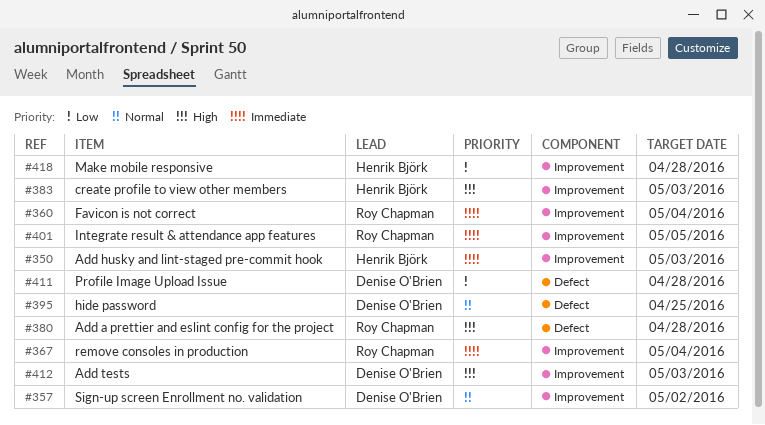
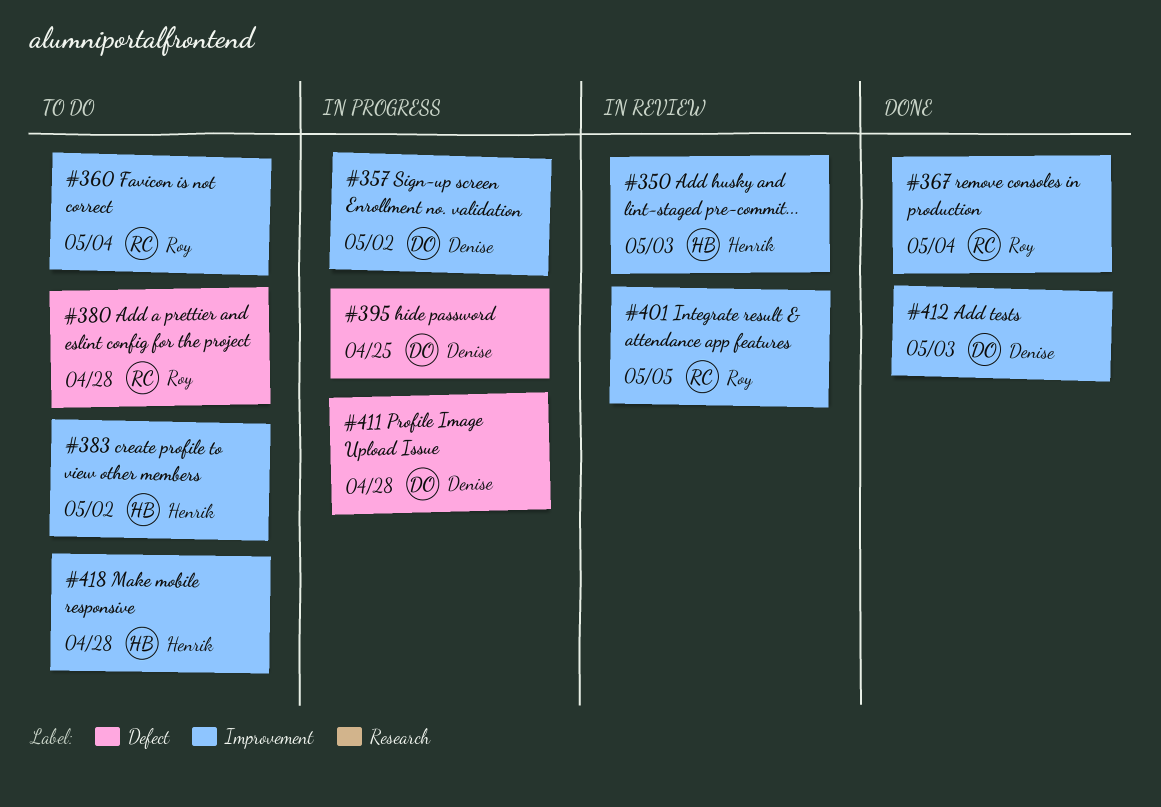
#383, due: May 3 -> May 2

